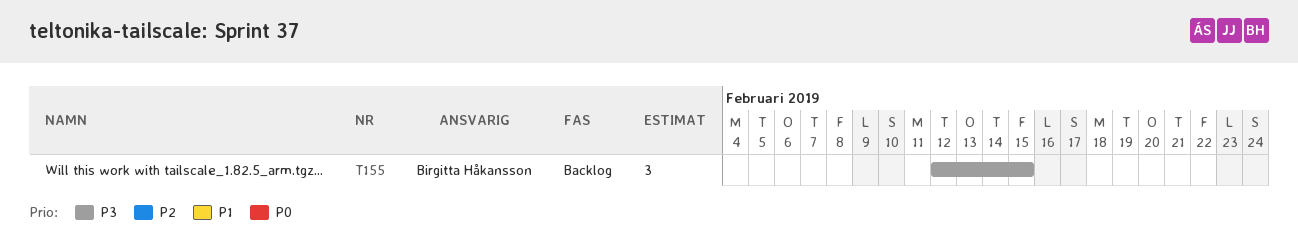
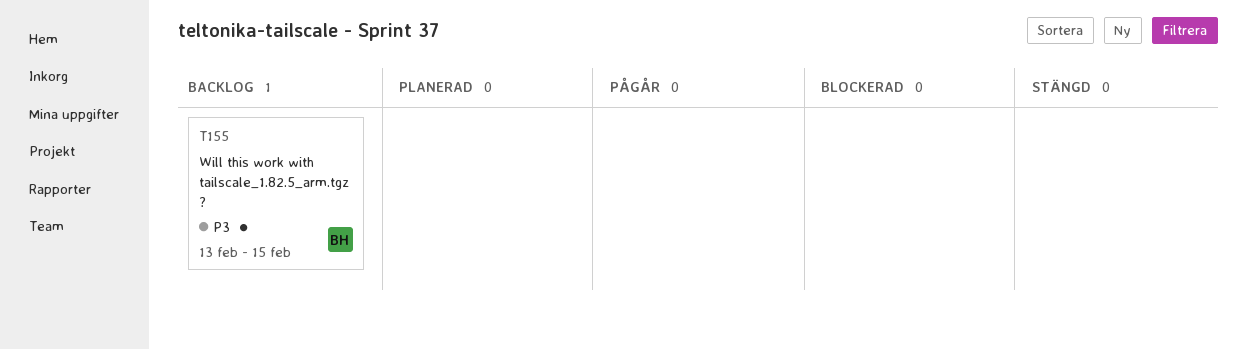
T155, estimate: 3 -> 1
T155, start: Feb 12 -> Feb 13

